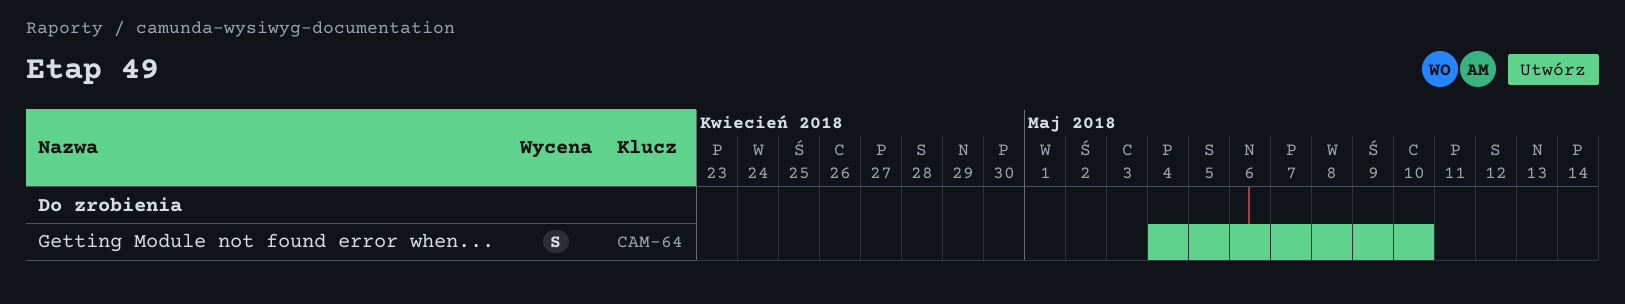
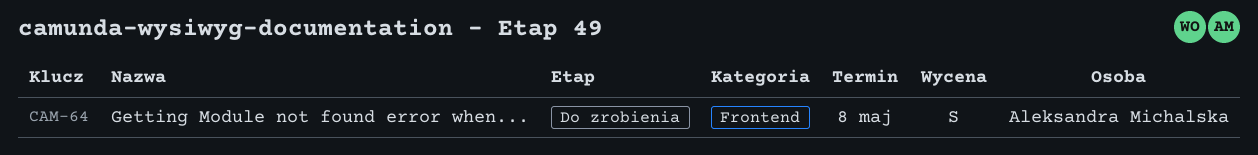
CAM-64, due: May 10 -> May 8

